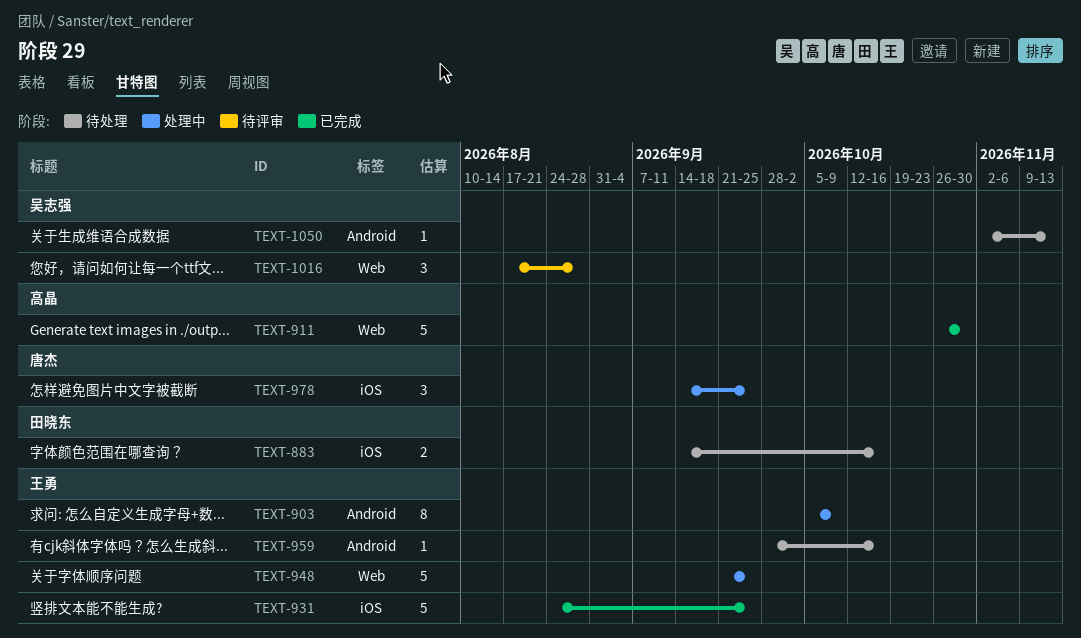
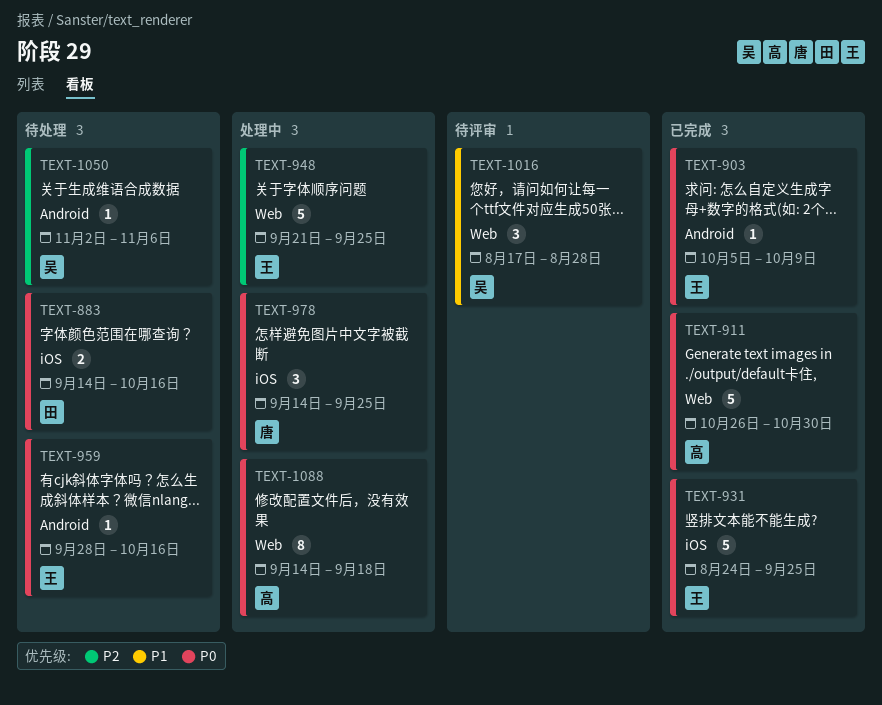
TEXT-903, status: 处理中 -> 已完成
TEXT-903, estimate: 8 -> 1
TEXT-1050, due: Nov 13 -> Nov 6
TEXT-1088: none -> present

